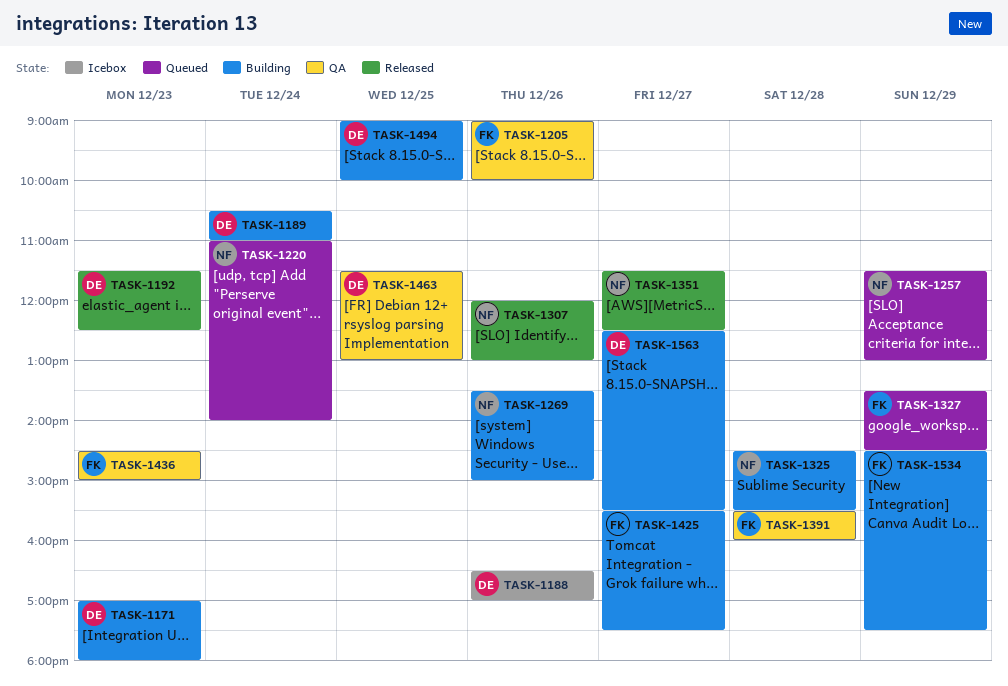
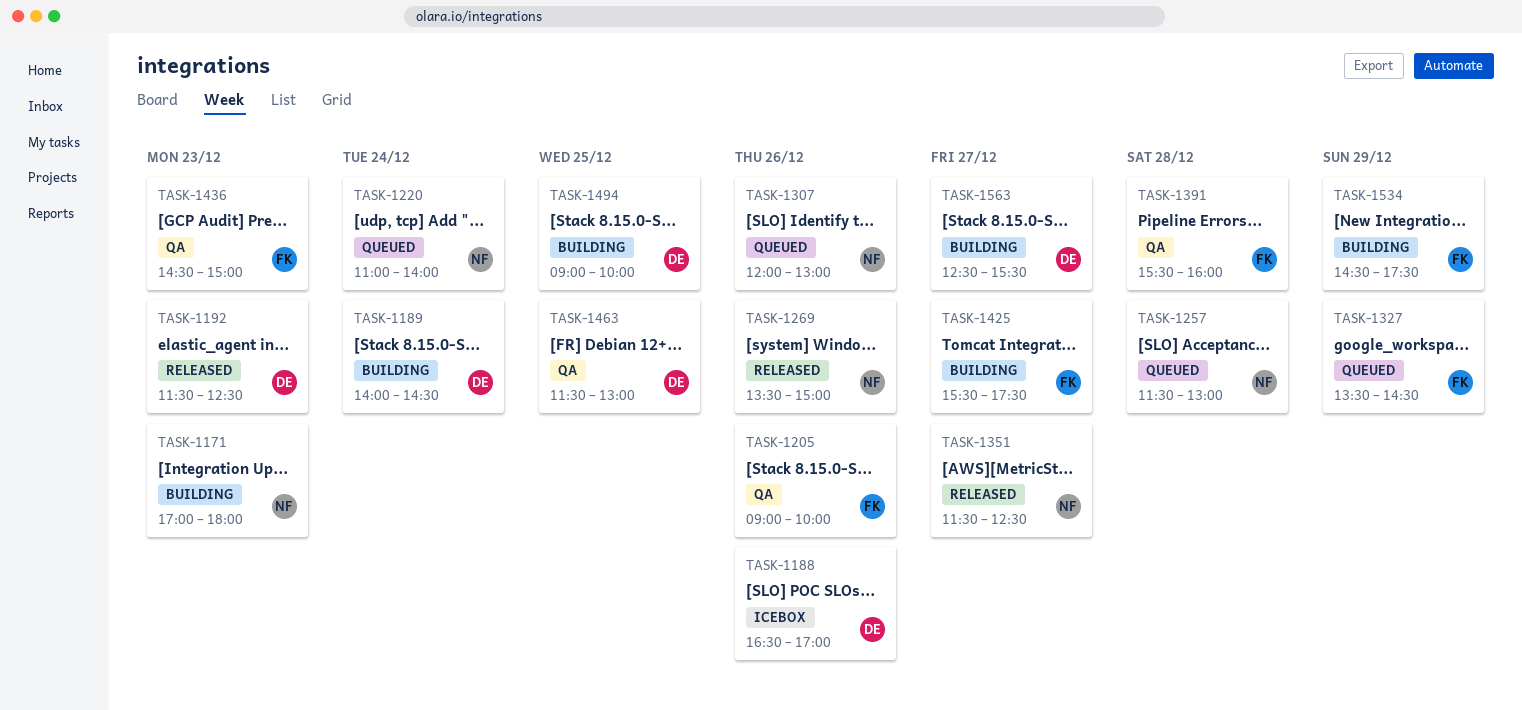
TASK-1171, owner: DE -> NF
TASK-1189, begins: 10:30 -> 14:00
TASK-1189, ends: 11:00 -> 14:30
TASK-1257, day: Dec 29 -> Dec 28
TASK-1269, status: Building -> Released
TASK-1307, status: Released -> Queued
TASK-1325: present -> none

